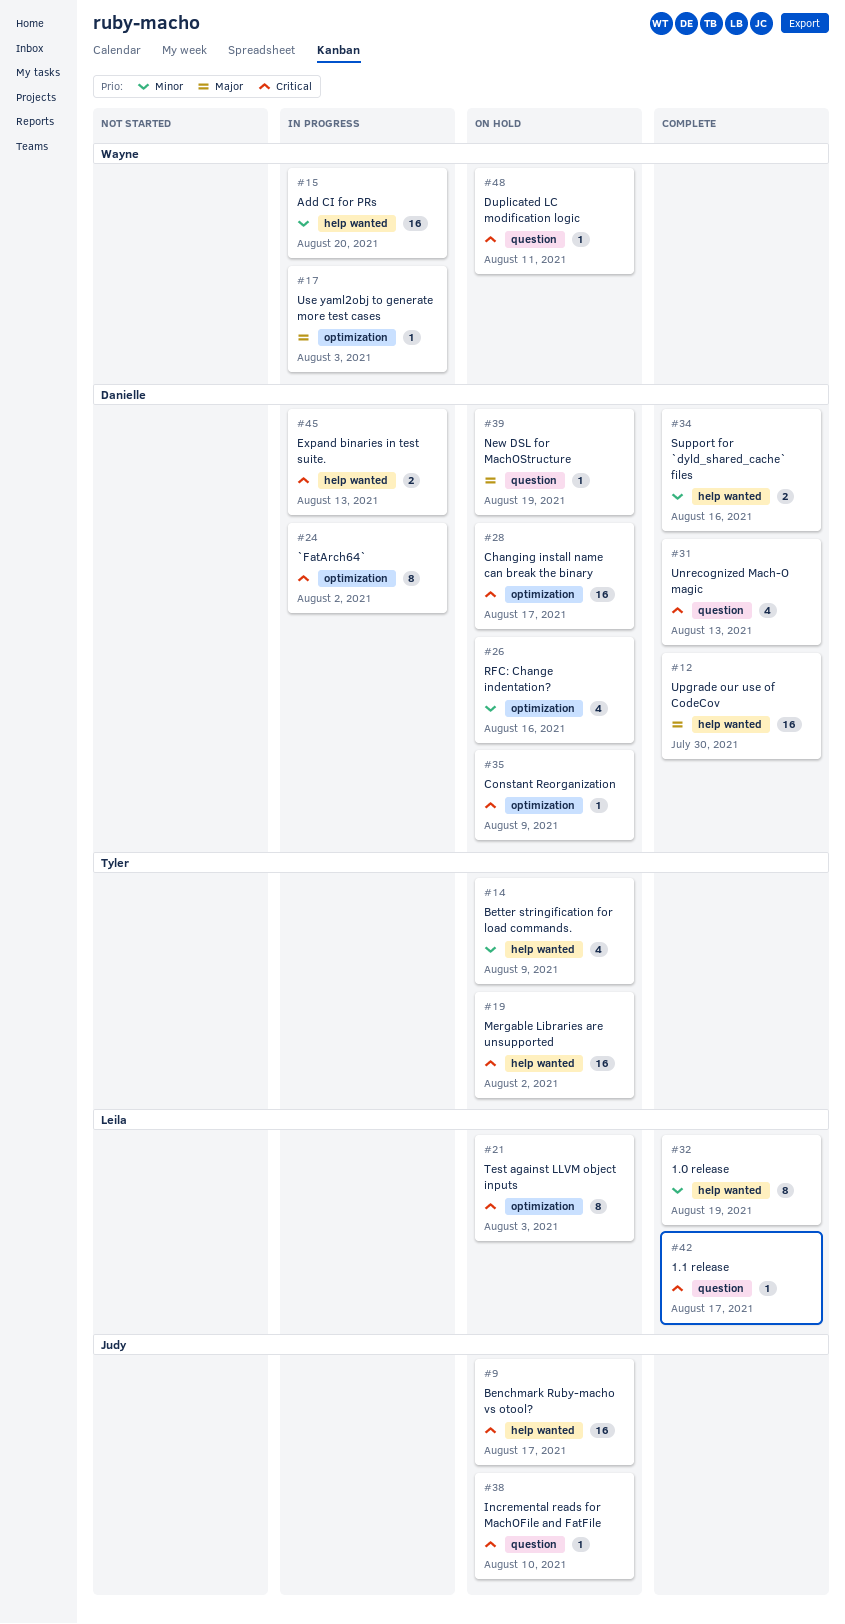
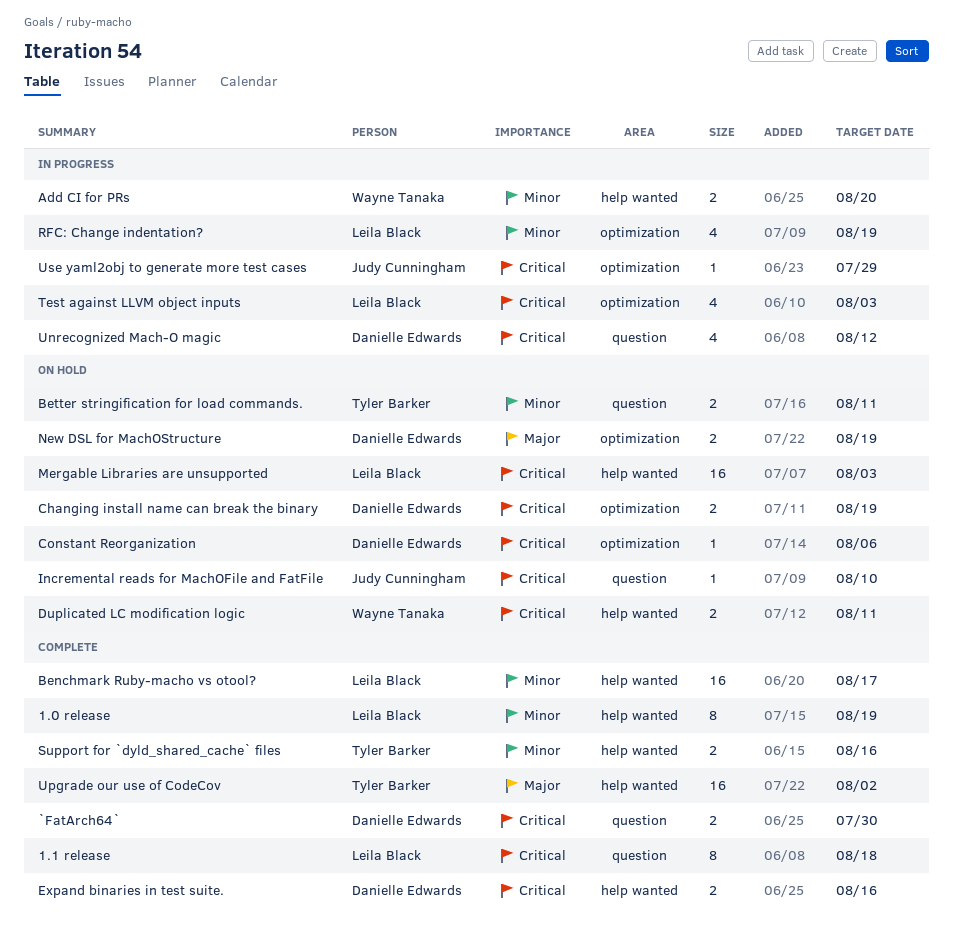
1.1 release, estimate: 1 -> 8
1.1 release, due: Aug 17 -> Aug 18
`FatArch64`, status: In progress -> Complete
`FatArch64`, label: optimization -> question
`FatArch64`, estimate: 8 -> 2
`FatArch64`, due: Aug 2 -> Jul 30
Add CI for PRs, estimate: 16 -> 2
Benchmark Ruby-macho vs otool?, status: On hold -> Complete
Benchmark Ruby-macho vs otool?, owner: Judy Cunningham -> Leila Black
Benchmark Ruby-macho vs otool?, priority: Critical -> Minor
Better stringification for load commands., label: help wanted -> question
Better stringification for load commands., estimate: 4 -> 2
Better stringification for load commands., due: Aug 9 -> Aug 11
Changing install name can break the binary, estimate: 16 -> 2
Changing install name can break the binary, due: Aug 17 -> Aug 19
Constant Reorganization, due: Aug 9 -> Aug 6
Duplicated LC modification logic, label: question -> help wanted
Duplicated LC modification logic, estimate: 1 -> 2
Expand binaries in test suite., status: In progress -> Complete
Expand binaries in test suite., due: Aug 13 -> Aug 16
Mergable Libraries are unsupported, owner: Tyler Barker -> Leila Black
Mergable Libraries are unsupported, due: Aug 2 -> Aug 3
New DSL for MachOStructure, label: question -> optimization
New DSL for MachOStructure, estimate: 1 -> 2
RFC: Change indentation?, status: On hold -> In progress
RFC: Change indentation?, owner: Danielle Edwards -> Leila Black
RFC: Change indentation?, due: Aug 16 -> Aug 19
Support for `dyld_shared_cache` files, owner: Danielle Edwards -> Tyler Barker
Test against LLVM object inputs, status: On hold -> In progress
Test against LLVM object inputs, estimate: 8 -> 4
Unrecognized Mach-O magic, status: Complete -> In progress
Unrecognized Mach-O magic, due: Aug 13 -> Aug 12
Upgrade our use of CodeCov, owner: Danielle Edwards -> Tyler Barker
Upgrade our use of CodeCov, due: Jul 30 -> Aug 2
Use yaml2obj to generate more test cases, owner: Wayne Tanaka -> Judy Cunningham
Use yaml2obj to generate more test cases, priority: Major -> Critical
Use yaml2obj to generate more test cases, due: Aug 3 -> Jul 29

